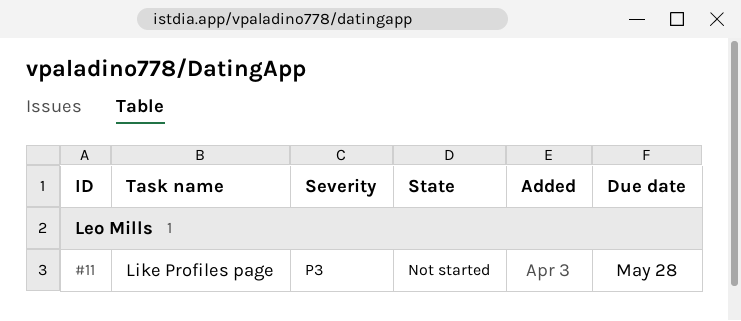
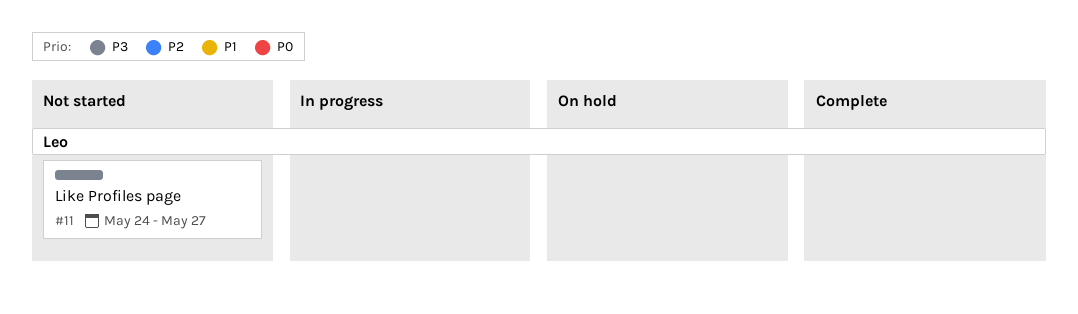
#11, due: May 28 -> May 27

